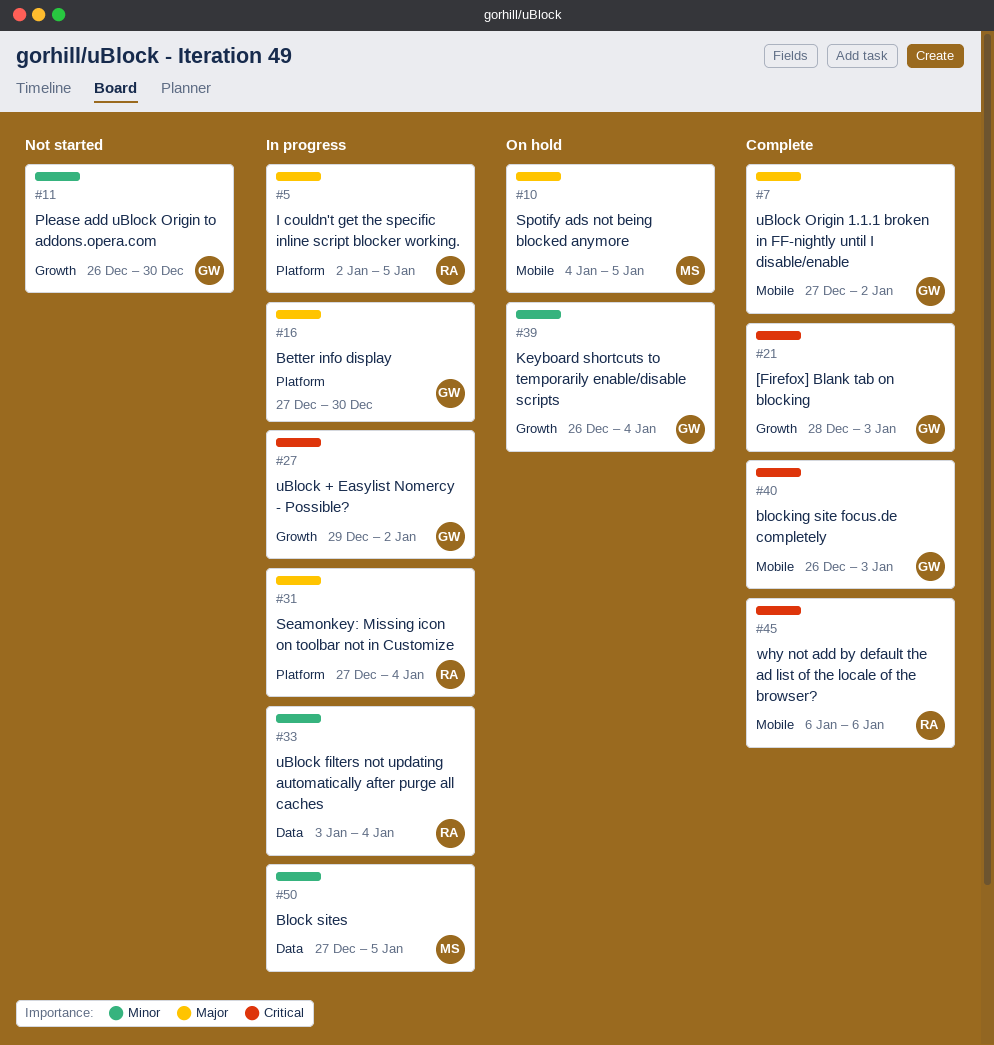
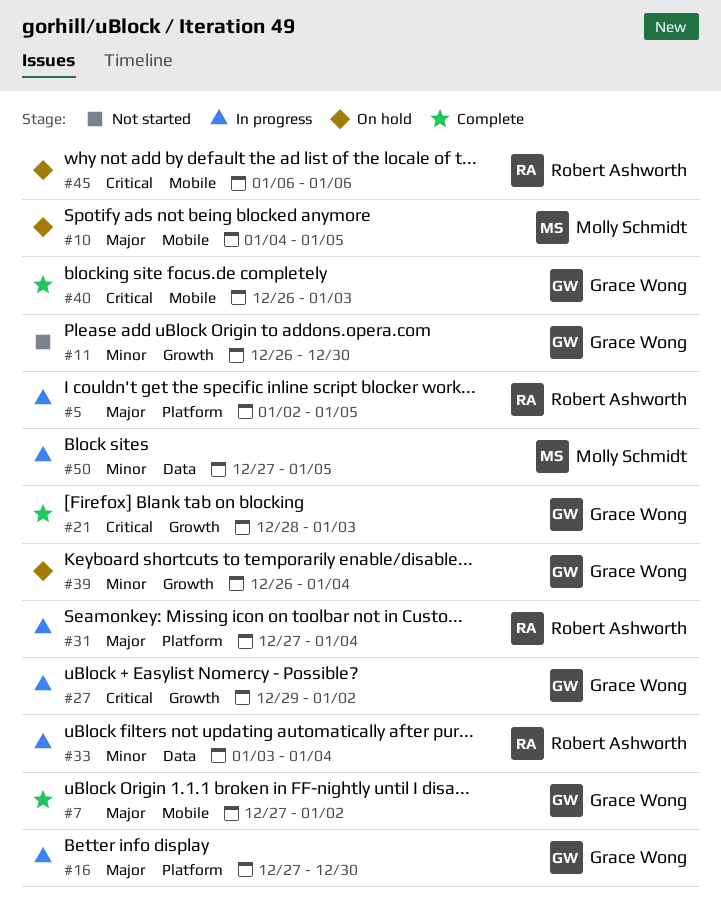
#45, status: Complete -> On hold

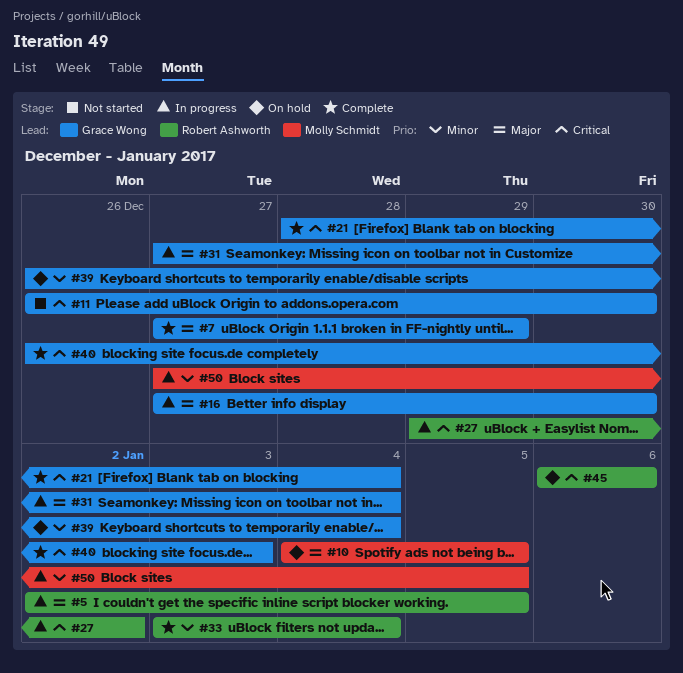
#7, due: Jan 2 -> Dec 29
#11, priority: Minor -> Critical
#21, due: Jan 3 -> Jan 4
#27, owner: Grace Wong -> Robert Ashworth
#31, owner: Robert Ashworth -> Grace Wong
#33, status: In progress -> Complete

